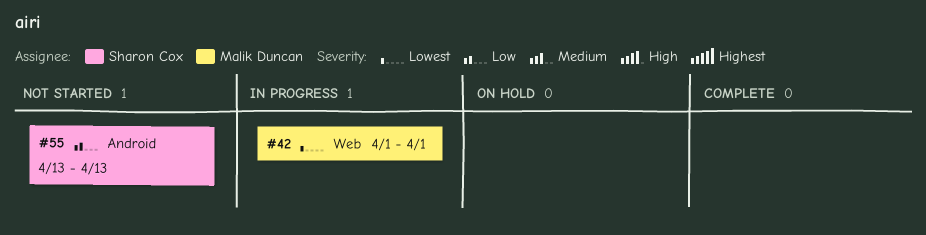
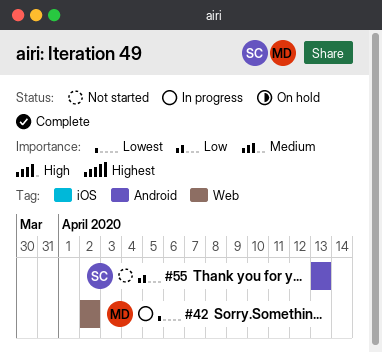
#42, start: Apr 1 -> Apr 2
#42, due: Apr 1 -> Apr 2

